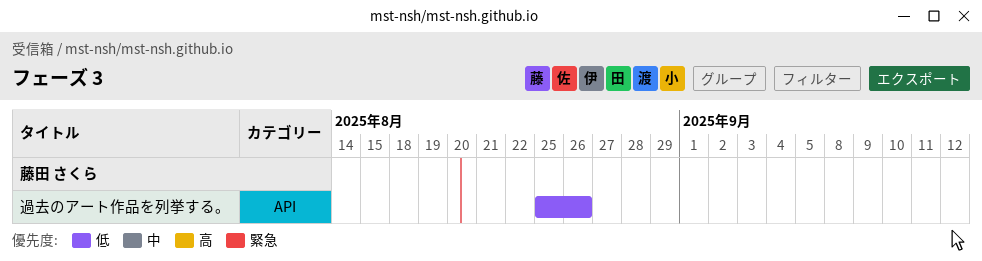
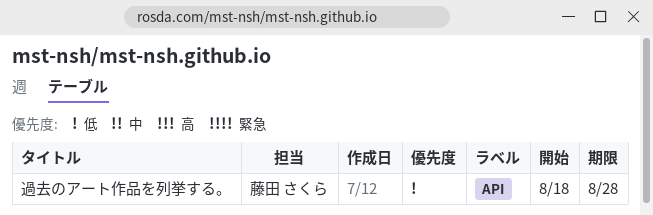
過去のアート作品を列挙する。, start: Aug 25 -> Aug 18
過去のアート作品を列挙する。, due: Aug 26 -> Aug 28

